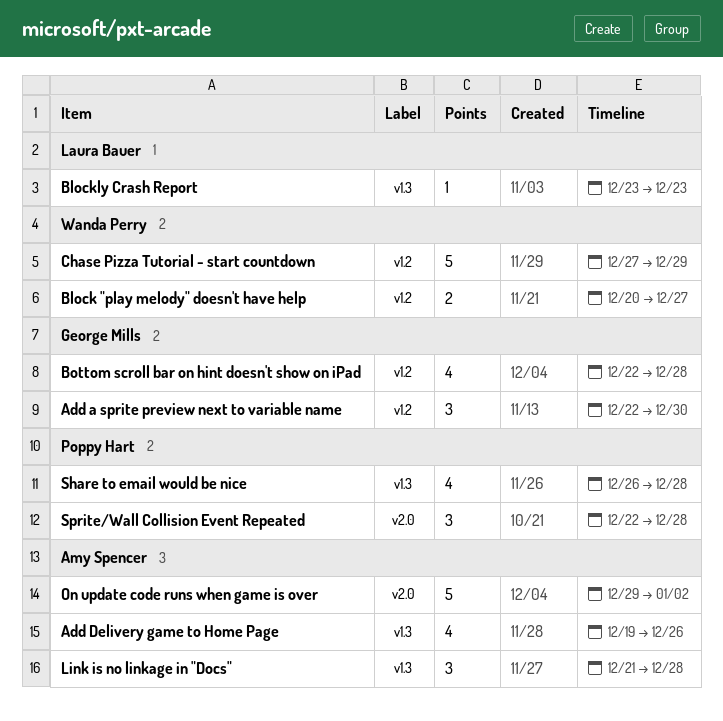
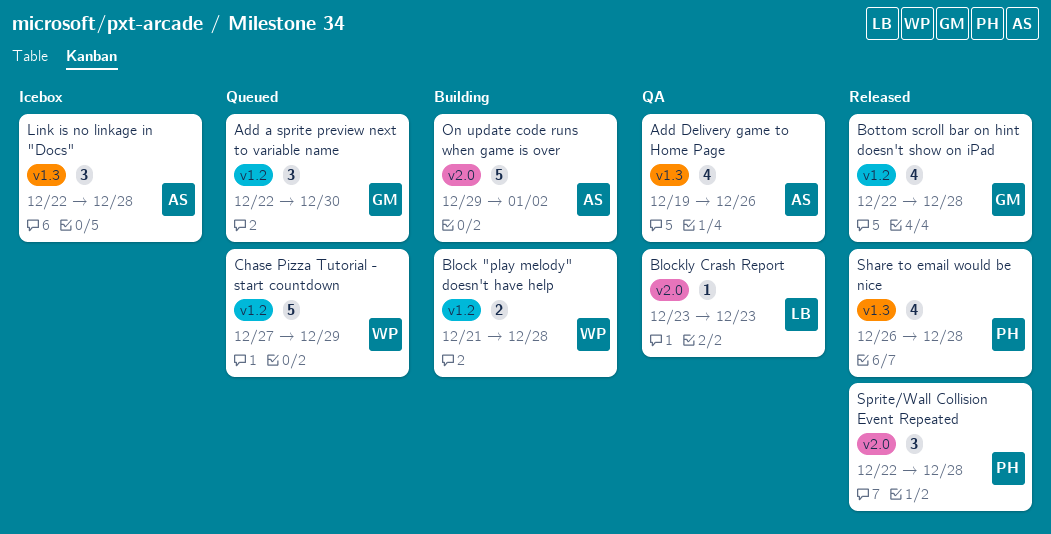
Block "play melody" doesn't have help, start: Dec 20 -> Dec 21
Block "play melody" doesn't have help, due: Dec 27 -> Dec 28
Blockly Crash Report, label: v1.3 -> v2.0
Link is no linkage in "Docs", start: Dec 21 -> Dec 22

